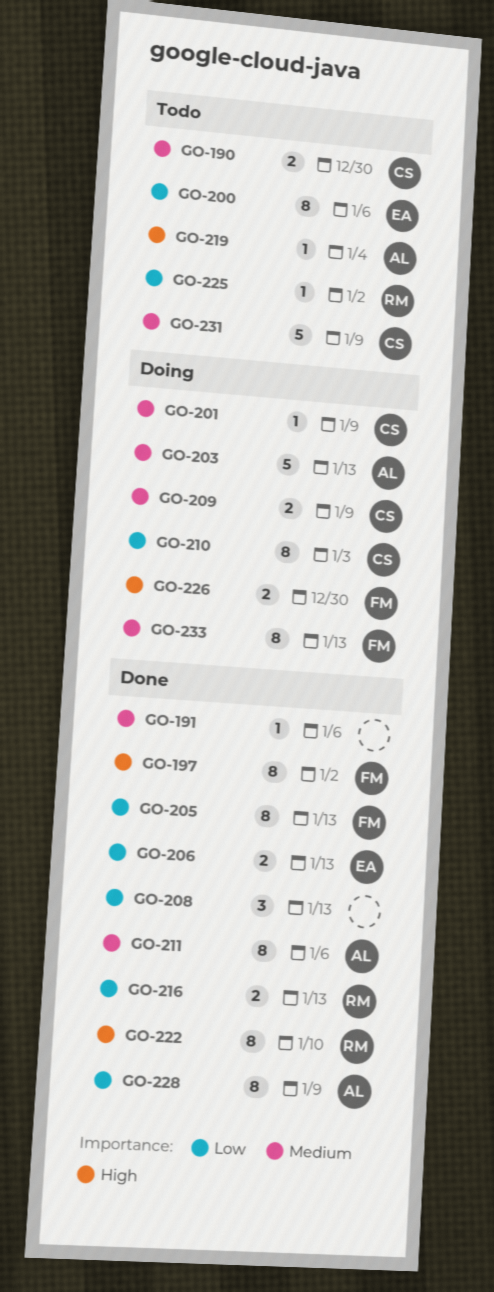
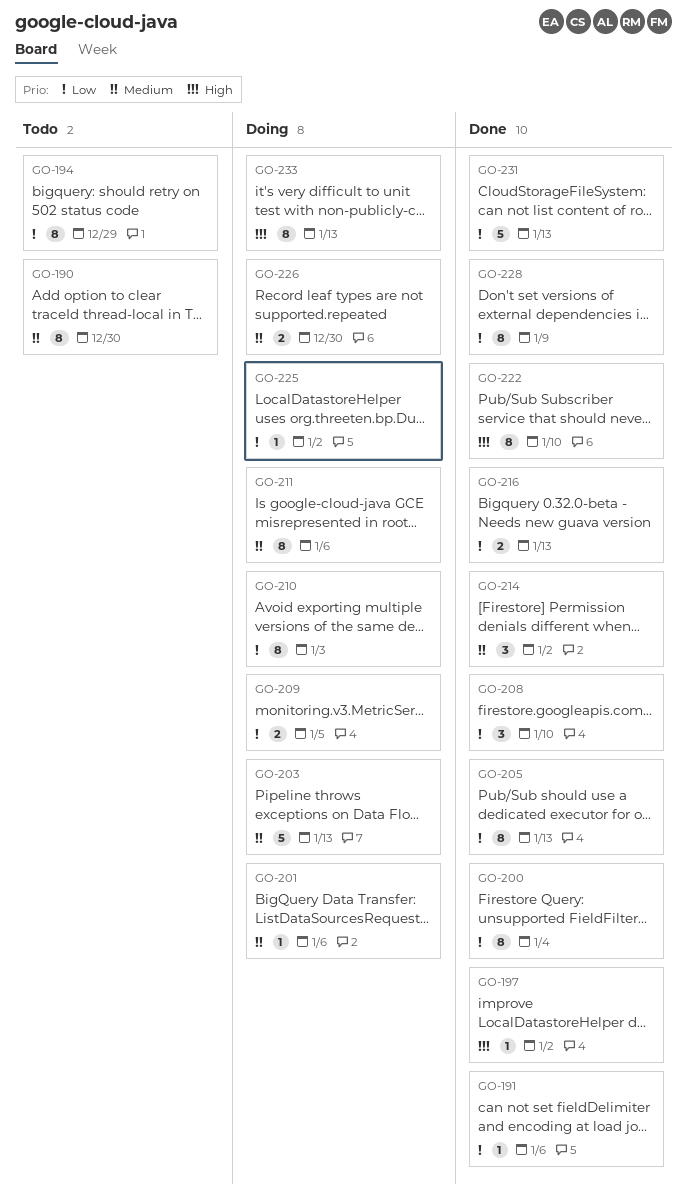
GO-190, estimate: 2 -> 8
GO-191, priority: Medium -> Low
GO-194: none -> present
GO-197, estimate: 8 -> 1
GO-200, status: Todo -> Done
GO-200, due: Jan 6 -> Jan 4
GO-201, due: Jan 9 -> Jan 6
GO-206: present -> none
GO-208, due: Jan 13 -> Jan 10
GO-209, priority: Medium -> Low
GO-209, due: Jan 9 -> Jan 5
GO-211, status: Done -> Doing
GO-214: none -> present
GO-219: present -> none
GO-225, status: Todo -> Doing
GO-226, priority: High -> Medium
GO-231, status: Todo -> Done
GO-231, priority: Medium -> Low
GO-231, due: Jan 9 -> Jan 13
GO-233, priority: Medium -> High

